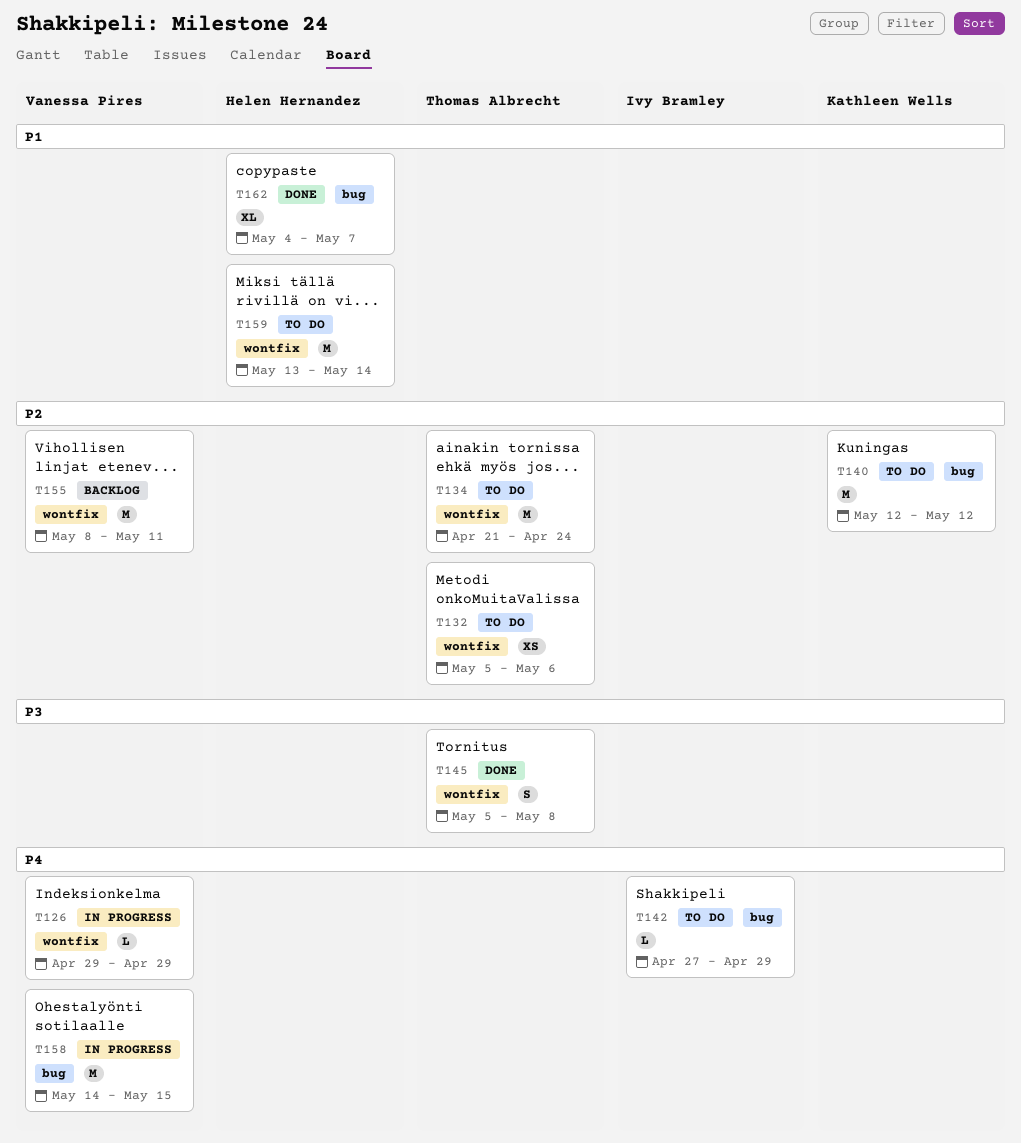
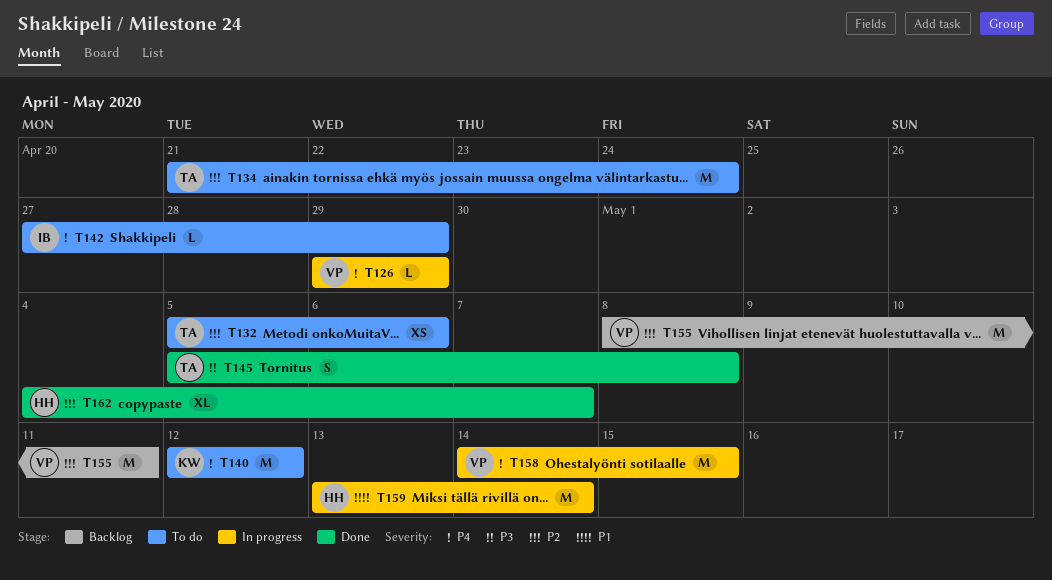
T140, priority: P2 -> P4
T159, status: To do -> In progress
T162, priority: P1 -> P2

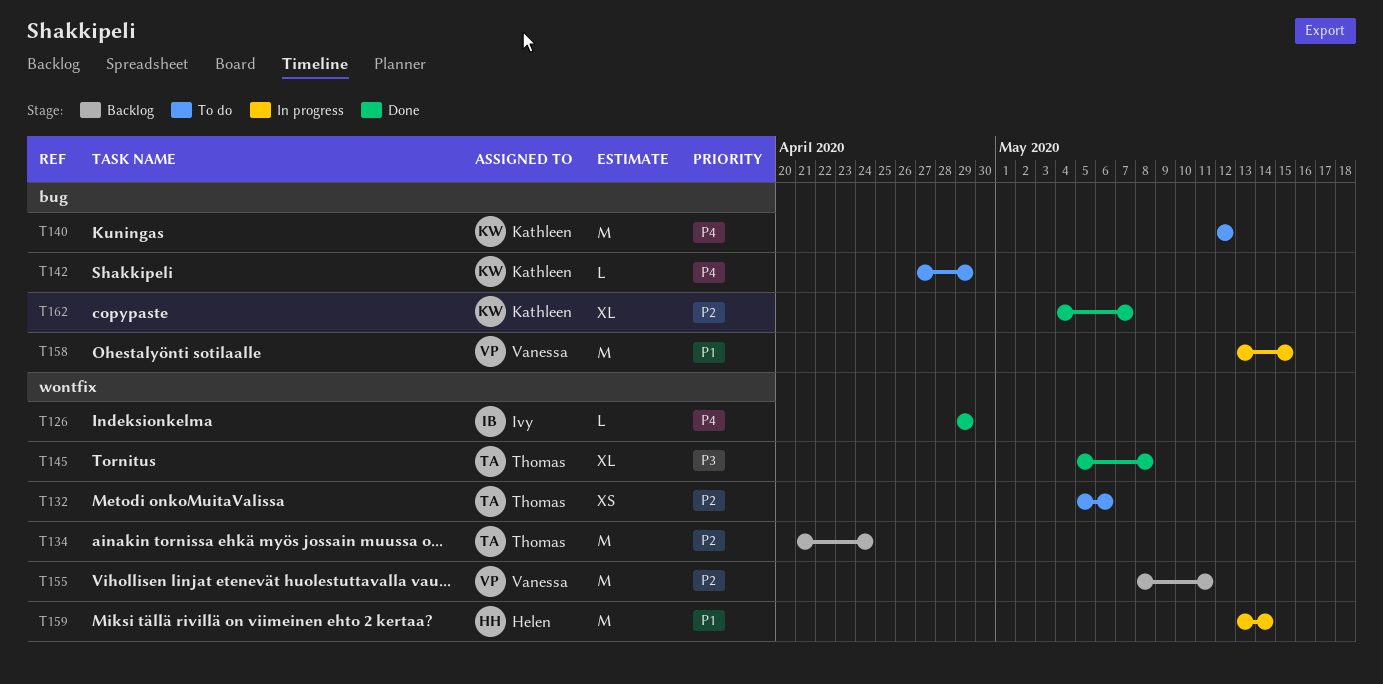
T126, status: In progress -> Done
T126, owner: Vanessa -> Ivy
T134, status: To do -> Backlog
T142, owner: Ivy -> Kathleen
T145, estimate: S -> XL
T158, priority: P4 -> P1
T158, start: May 14 -> May 13
T162, owner: Helen -> Kathleen

